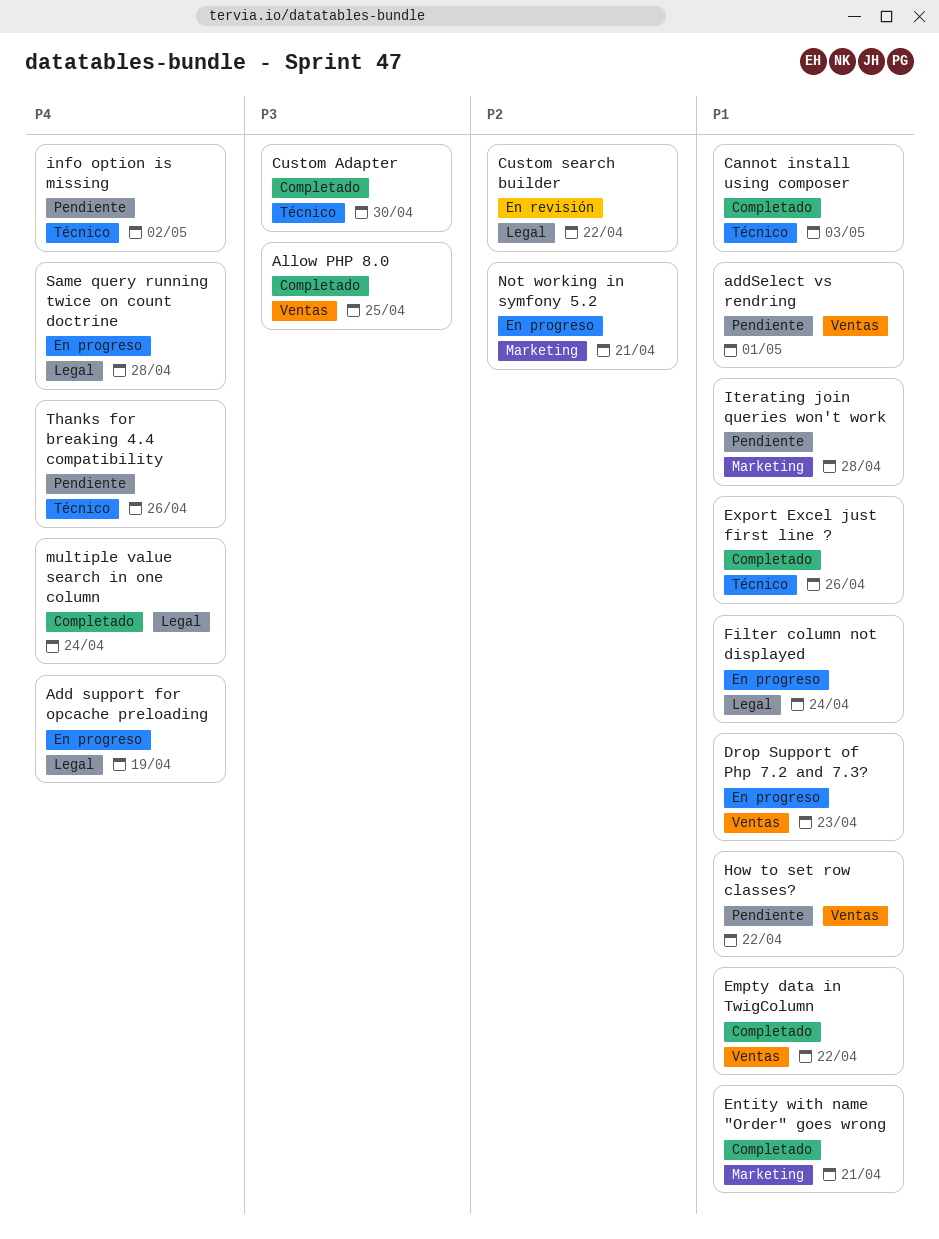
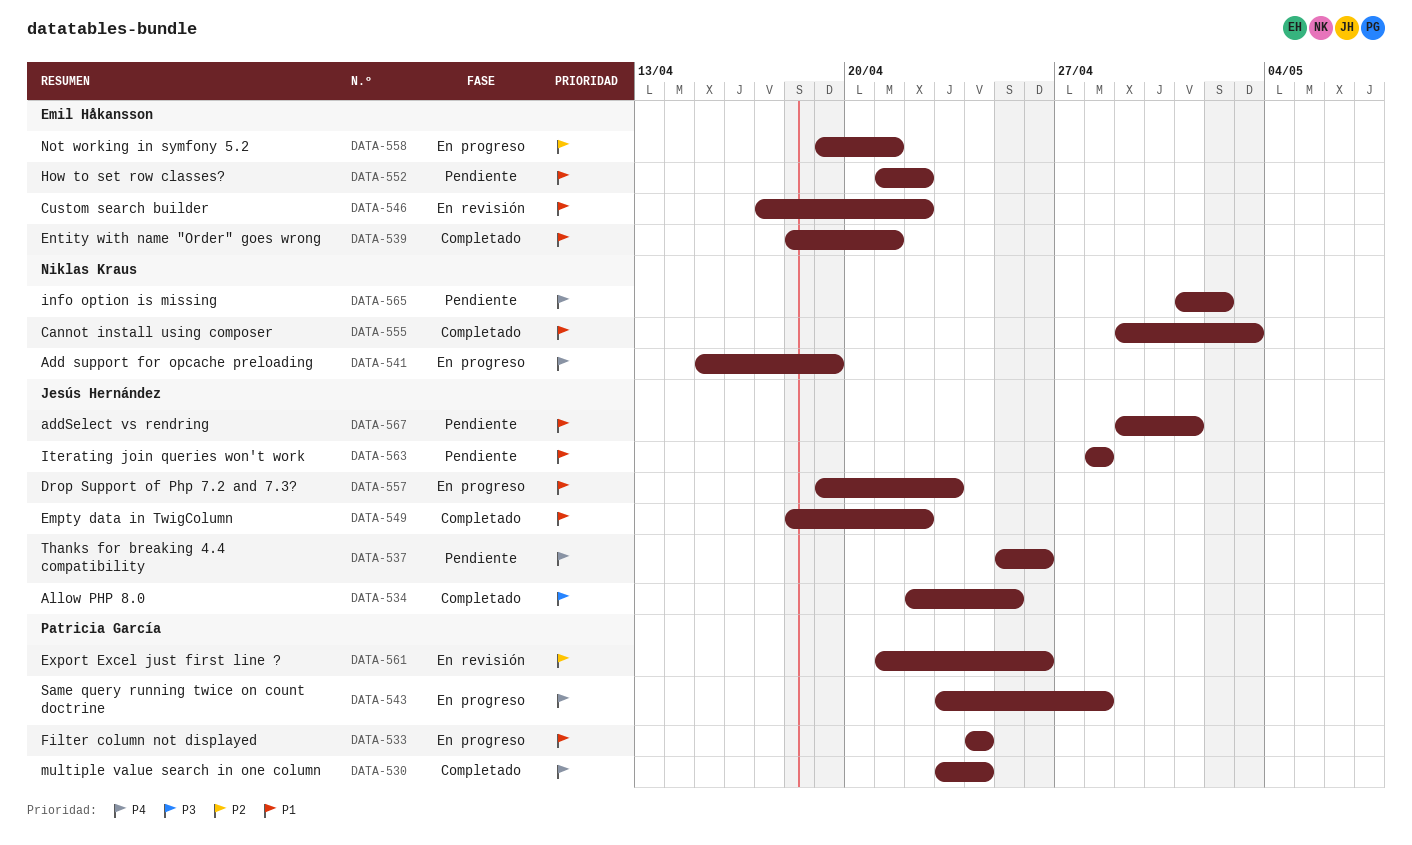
Custom Adapter: present -> none
Custom search builder, priority: P2 -> P1
Export Excel just first line ?, status: Completado -> En revisión
Export Excel just first line ?, priority: P1 -> P2

